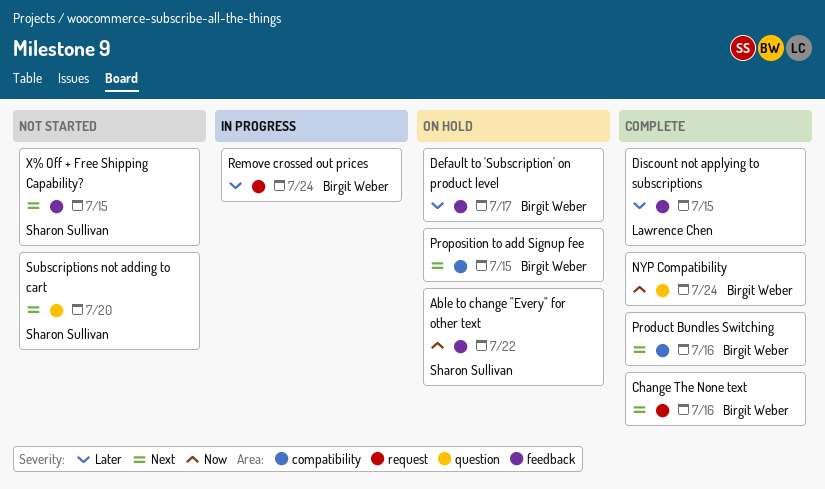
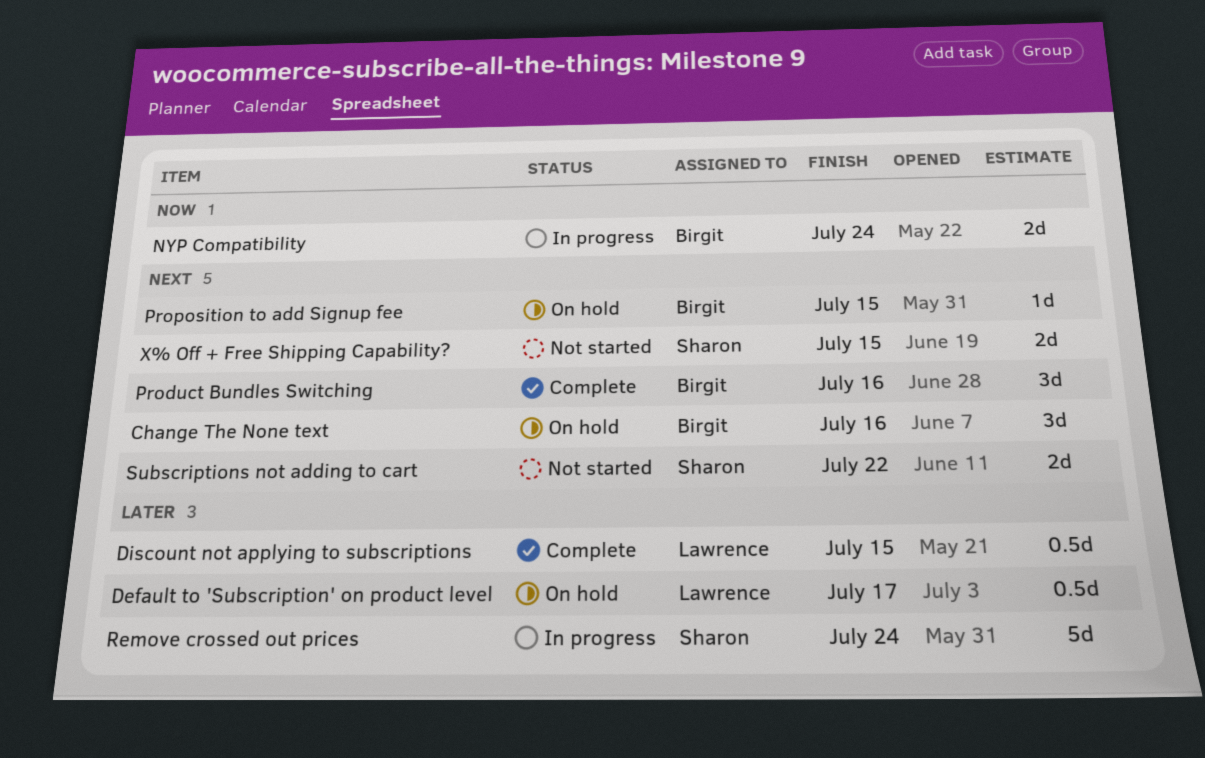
Able to change "Every" for other text: present -> none
Change The None text, status: Complete -> On hold
Default to 'Subscription' on product level, owner: Birgit Weber -> Lawrence Chen
NYP Compatibility, status: Complete -> In progress
Remove crossed out prices, owner: Birgit Weber -> Sharon Sullivan
Subscriptions not adding to cart, due: Jul 20 -> Jul 22

